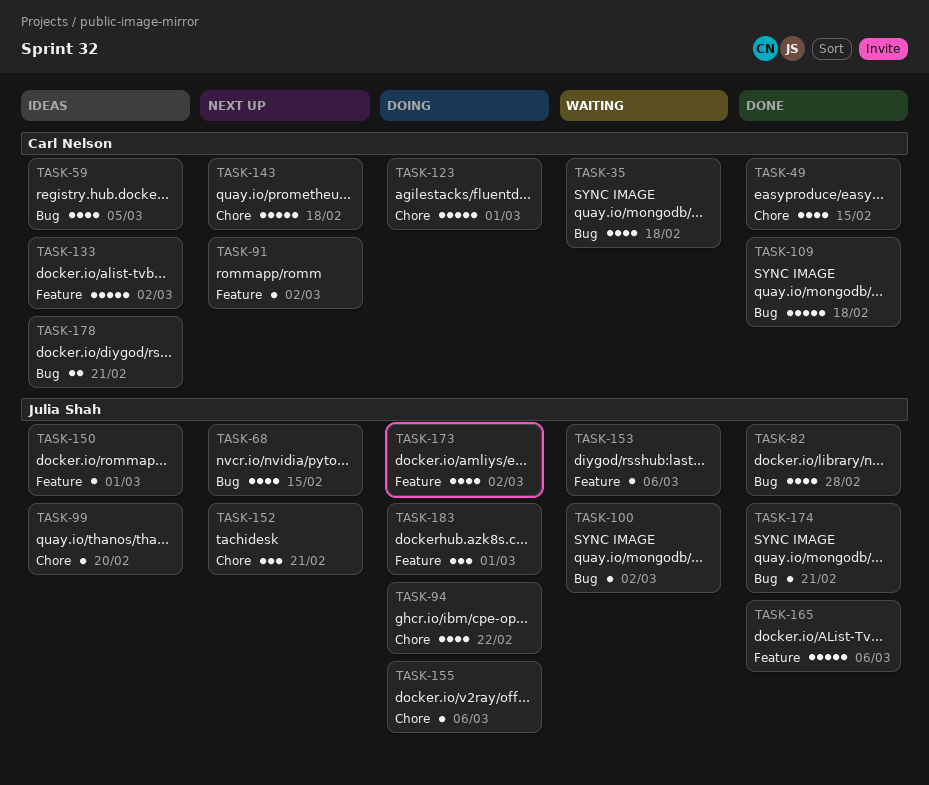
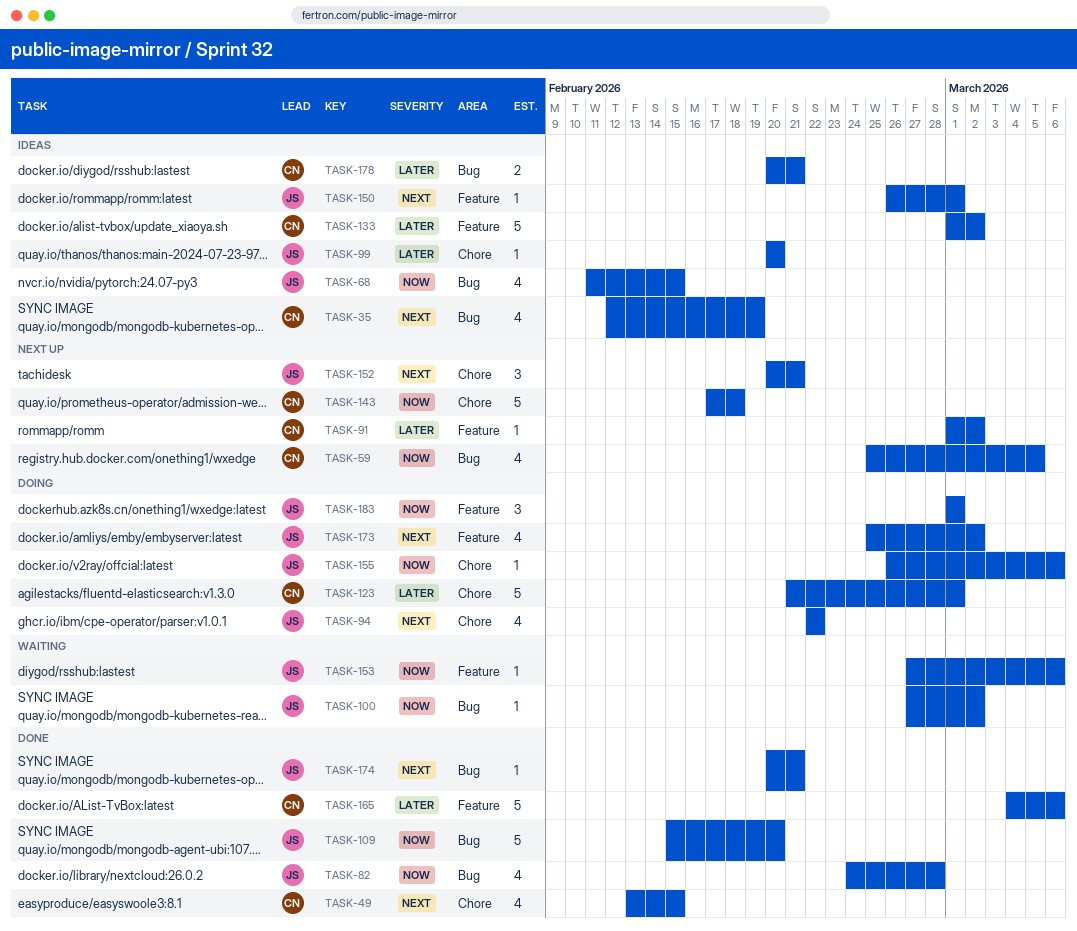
TASK-35, status: Waiting -> Ideas
TASK-35, due: Feb 18 -> Feb 19
TASK-59, status: Ideas -> Next up
TASK-68, status: Next up -> Ideas
TASK-109, owner: Carl Nelson -> Julia Shah
TASK-109, due: Feb 18 -> Feb 20
TASK-165, owner: Julia Shah -> Carl Nelson

